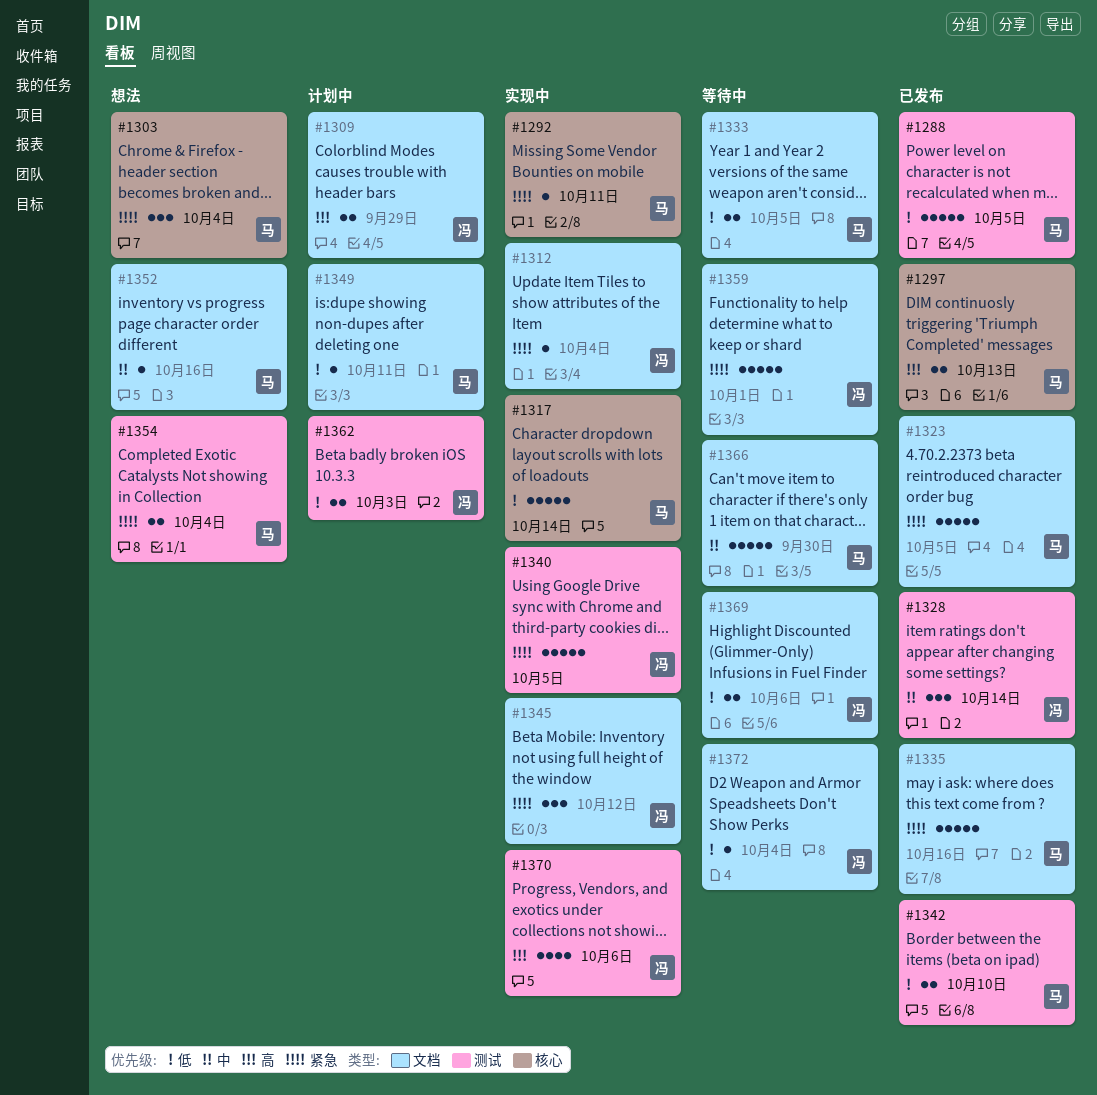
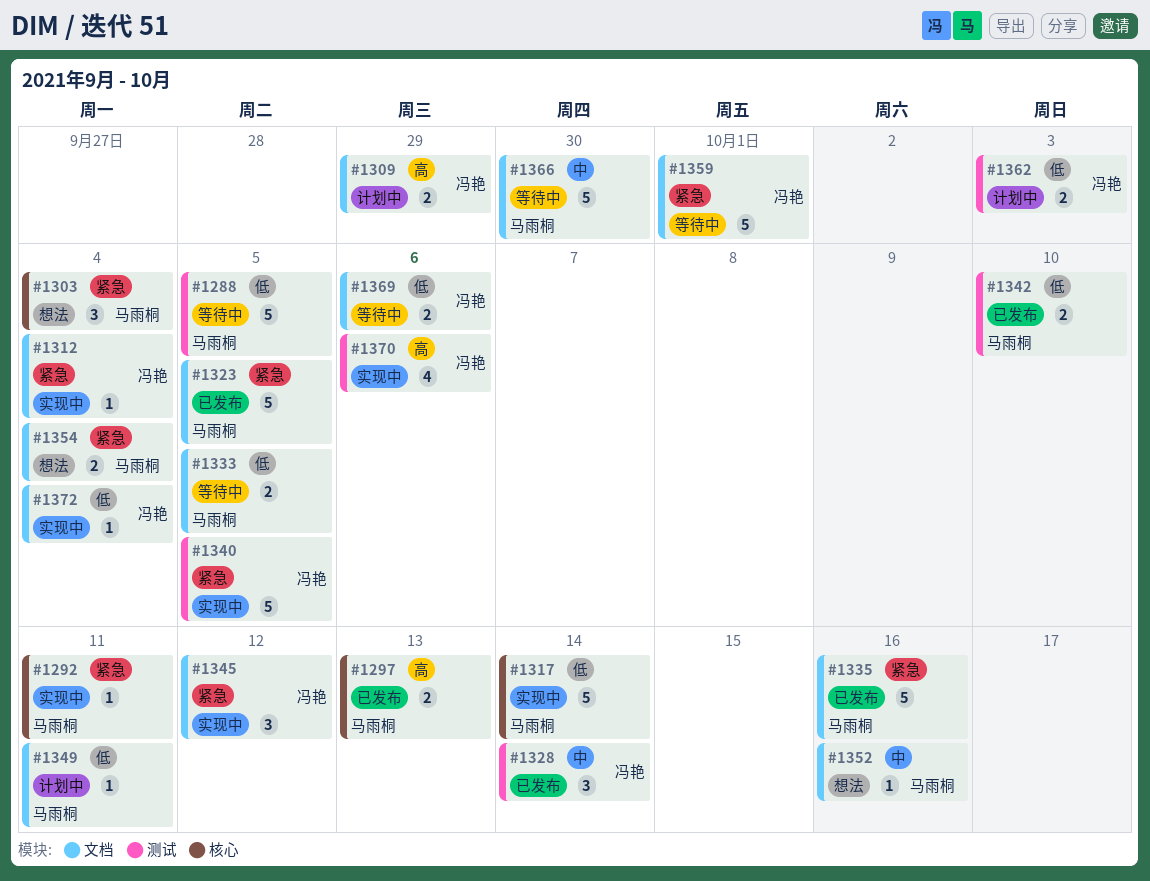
#1288, status: 已发布 -> 等待中
#1354, label: 测试 -> 文档
#1372, status: 等待中 -> 实现中

